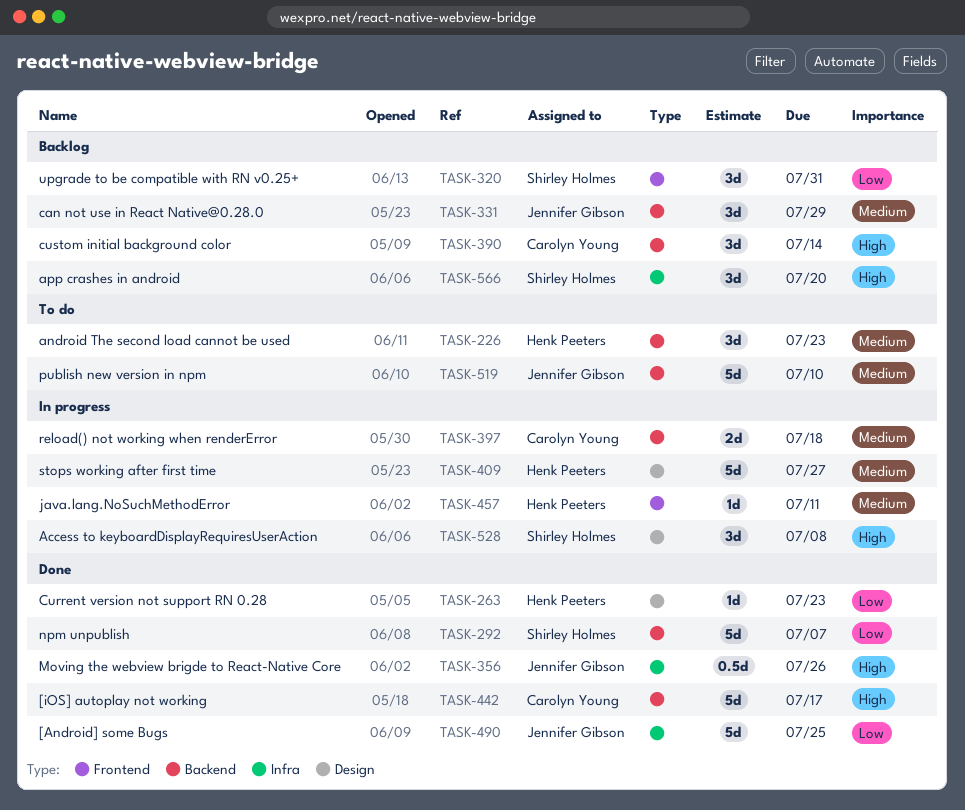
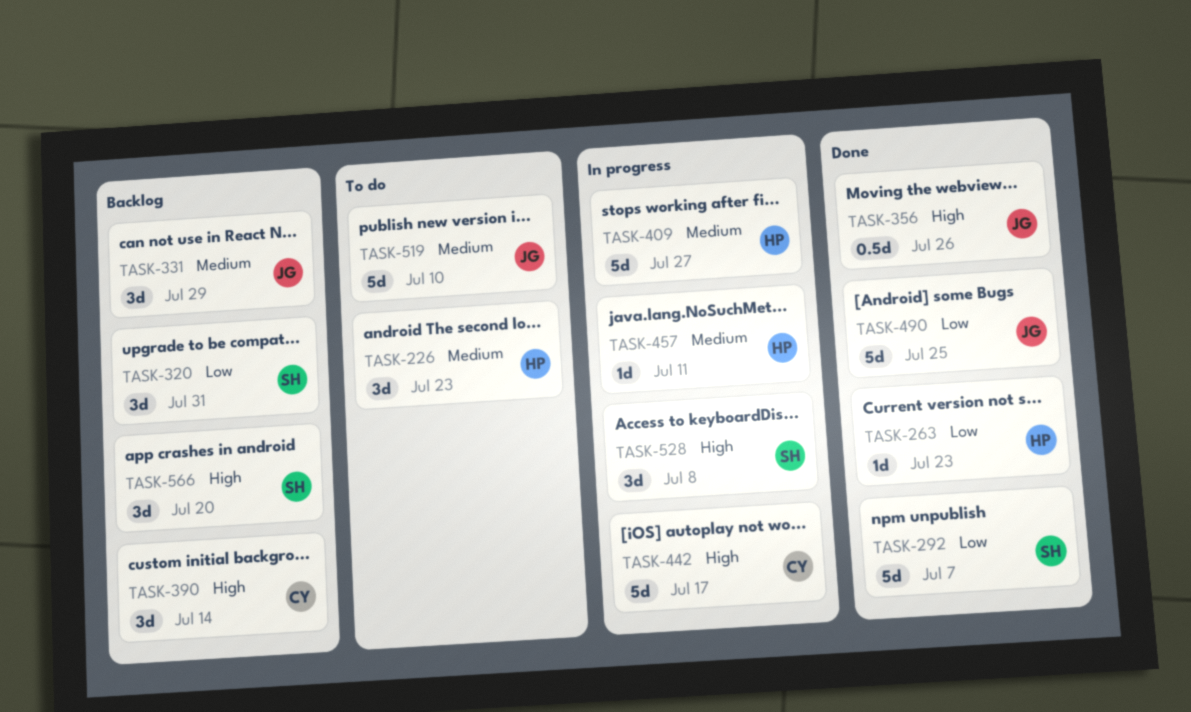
TASK-397: present -> none
TASK-442, status: Done -> In progress

